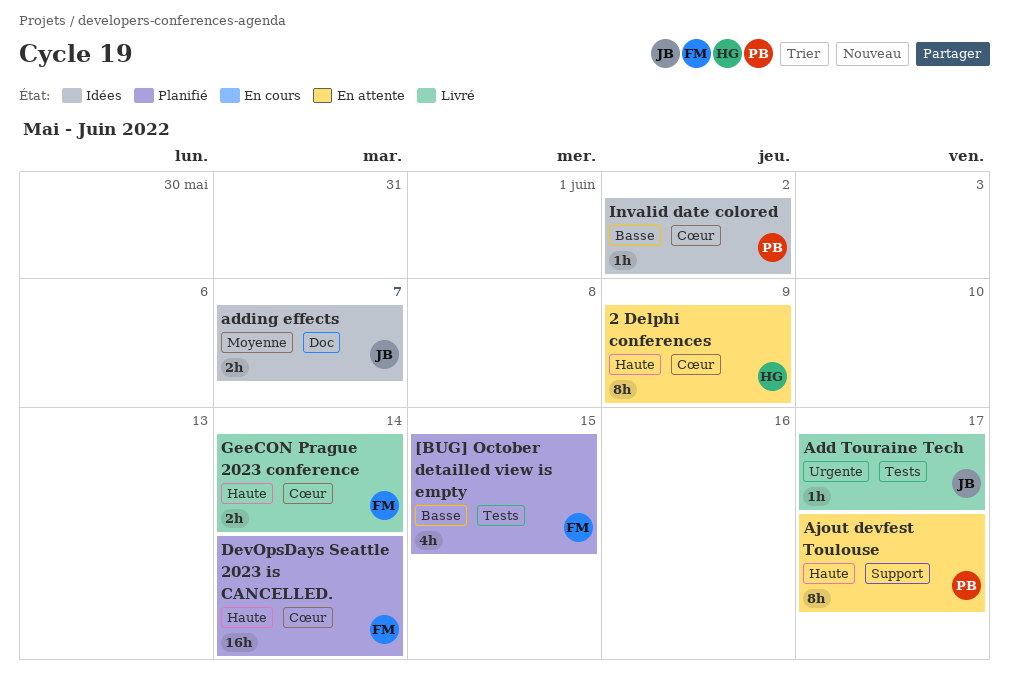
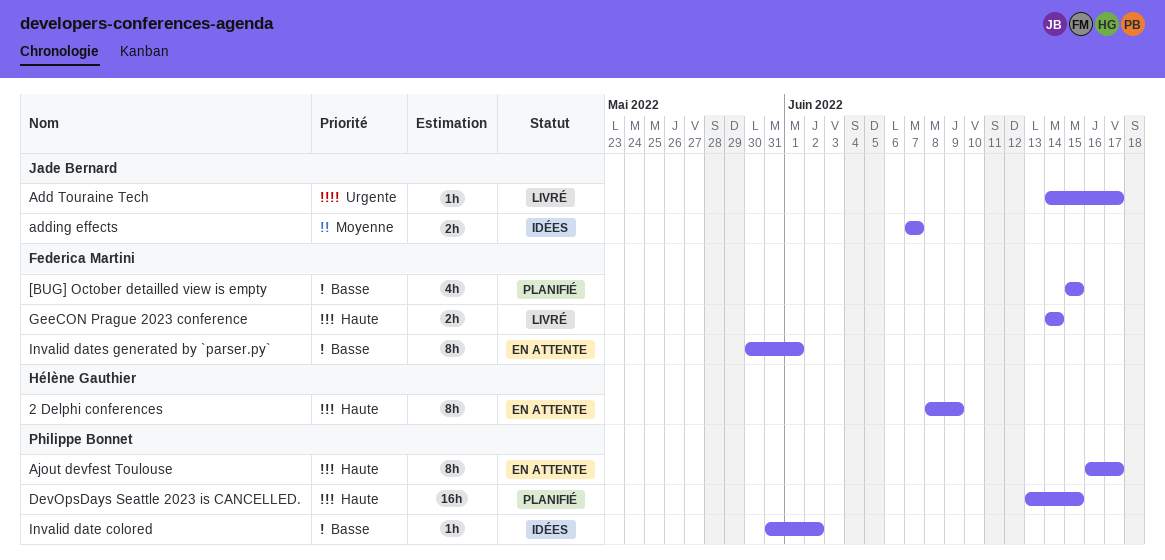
DevOpsDays Seattle 2023 is CANCELLED., owner: Federica Martini -> Philippe Bonnet
DevOpsDays Seattle 2023 is CANCELLED., due: Jun 14 -> Jun 15
Invalid dates generated by `parser.py`: none -> present

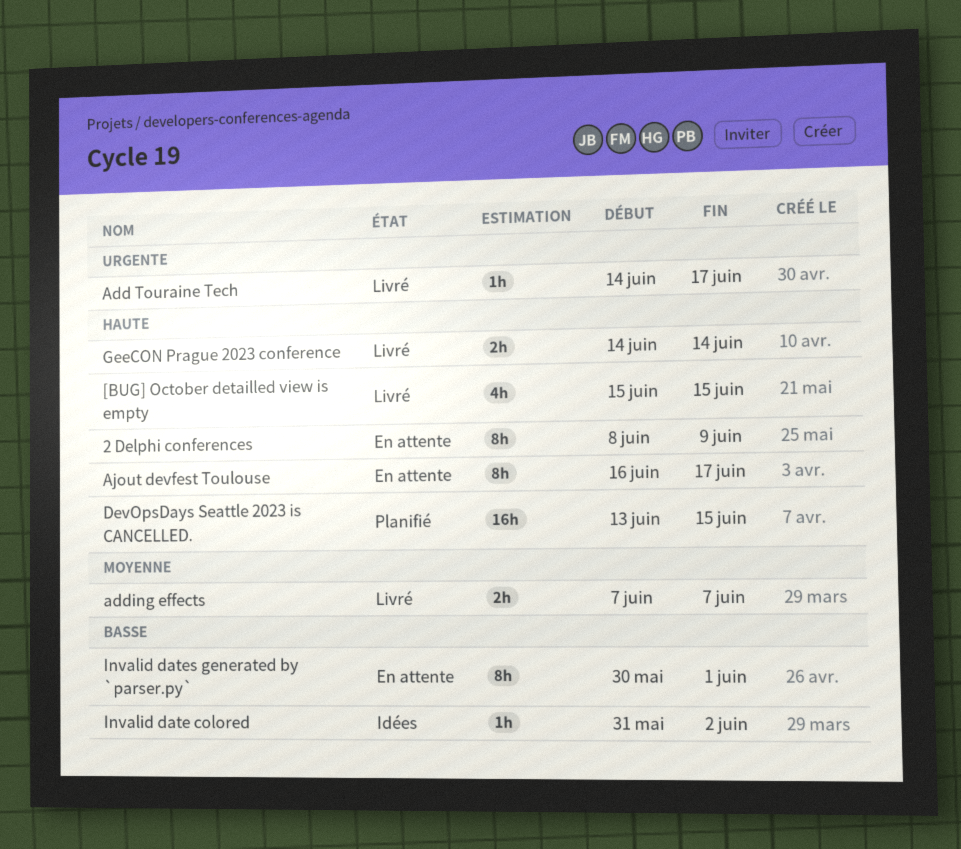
[BUG] October detailled view is empty, status: Planifié -> Livré
[BUG] October detailled view is empty, priority: Basse -> Haute
adding effects, status: Idées -> Livré

